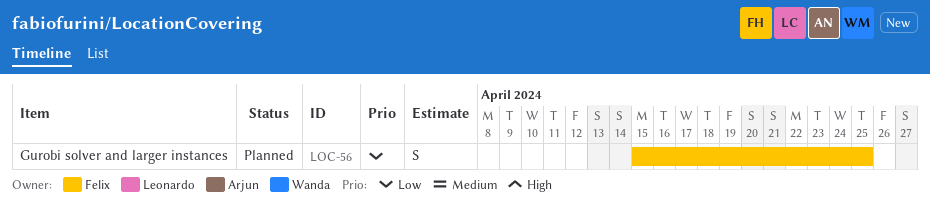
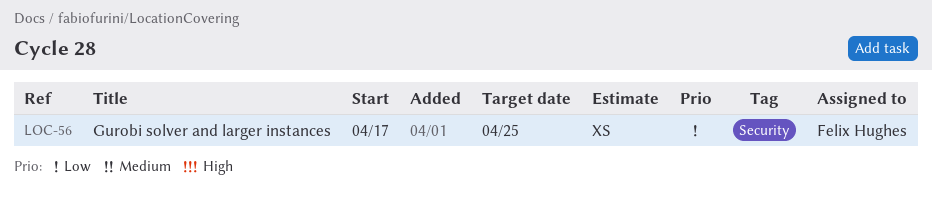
LOC-56, estimate: S -> XS
LOC-56, start: Apr 15 -> Apr 17

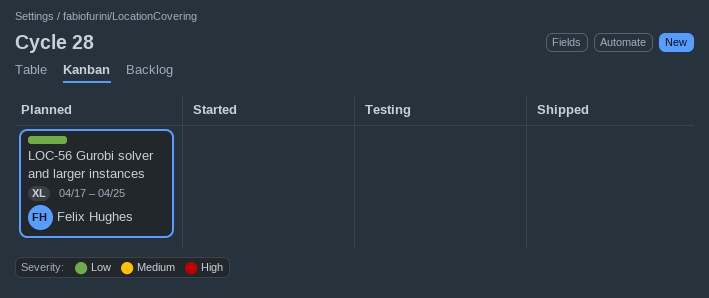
LOC-56, estimate: XS -> XL

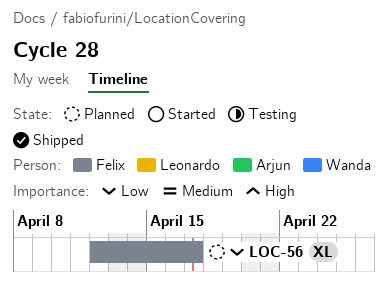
LOC-56, start: Apr 17 -> Apr 12
LOC-56, due: Apr 25 -> Apr 17

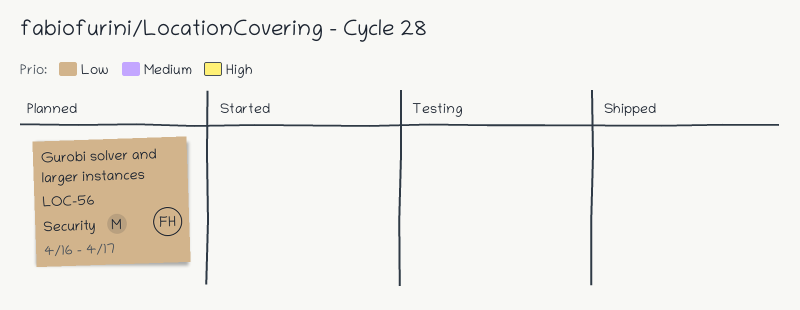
LOC-56, estimate: XL -> M
LOC-56, start: Apr 12 -> Apr 16

